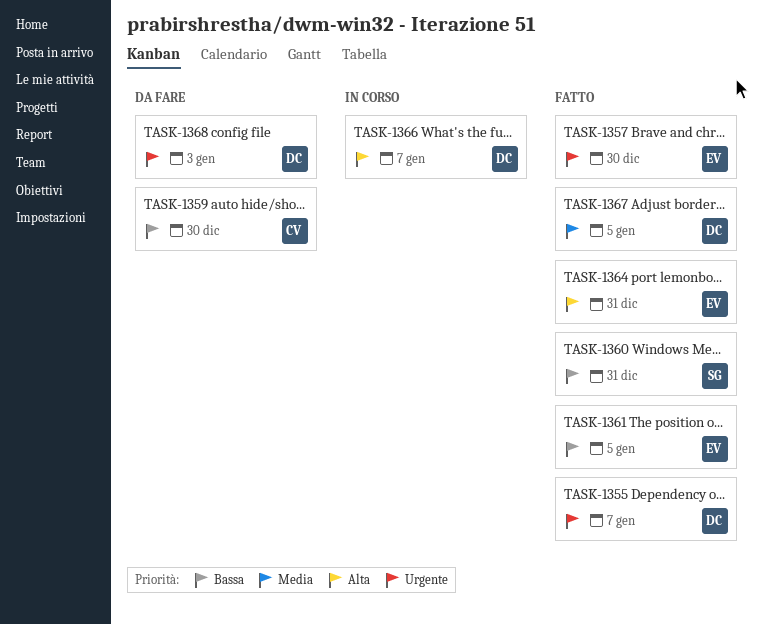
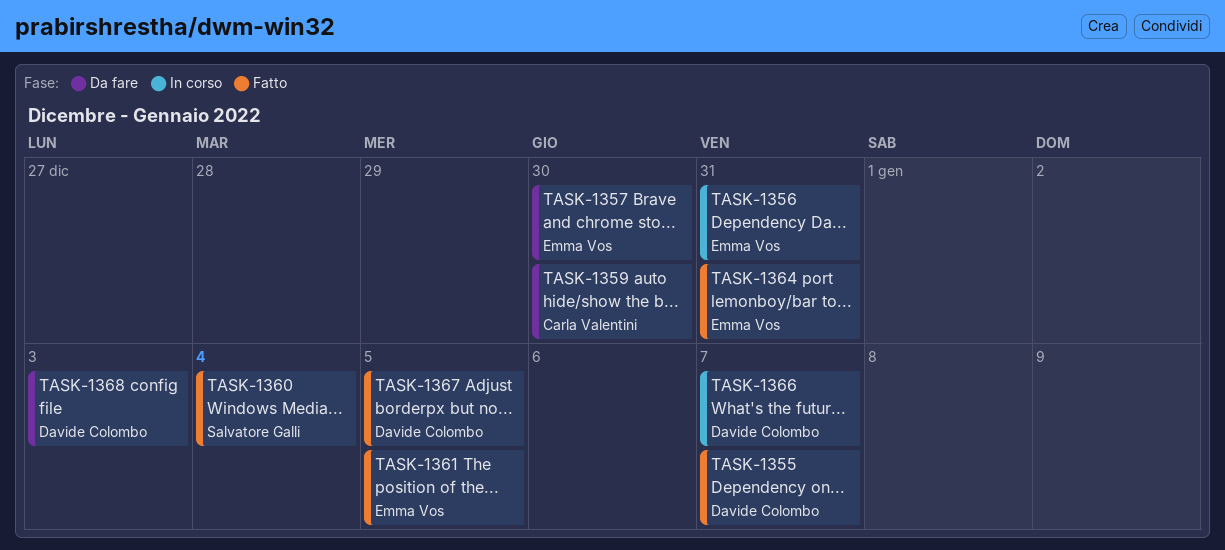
TASK-1356: none -> present
TASK-1357, status: Fatto -> Da fare
TASK-1360, due: Dec 31 -> Jan 4

